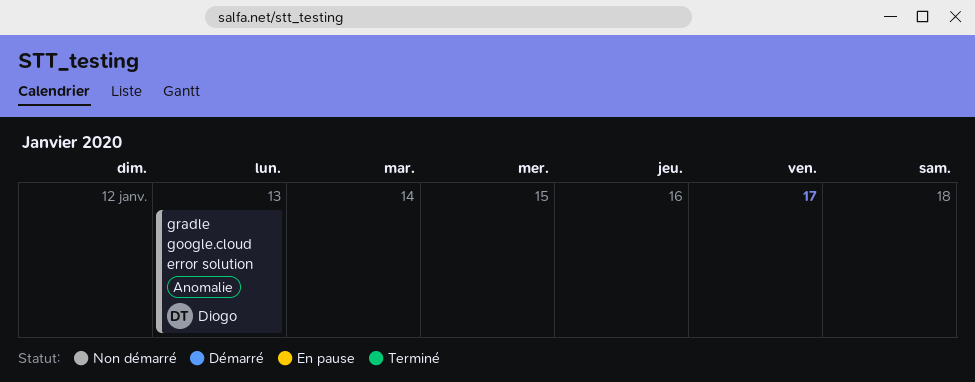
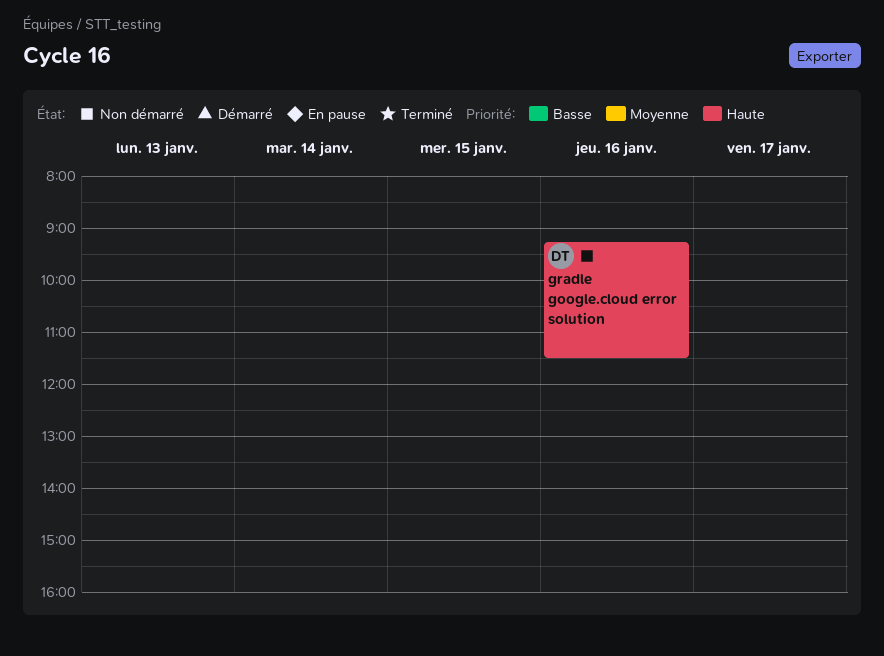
gradle google.cloud error solution, day: Jan 13 -> Jan 16

